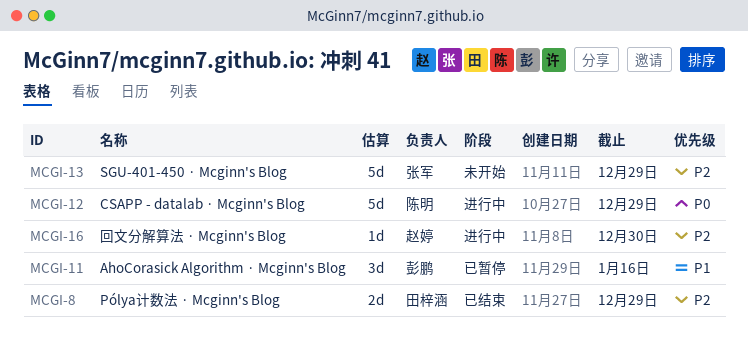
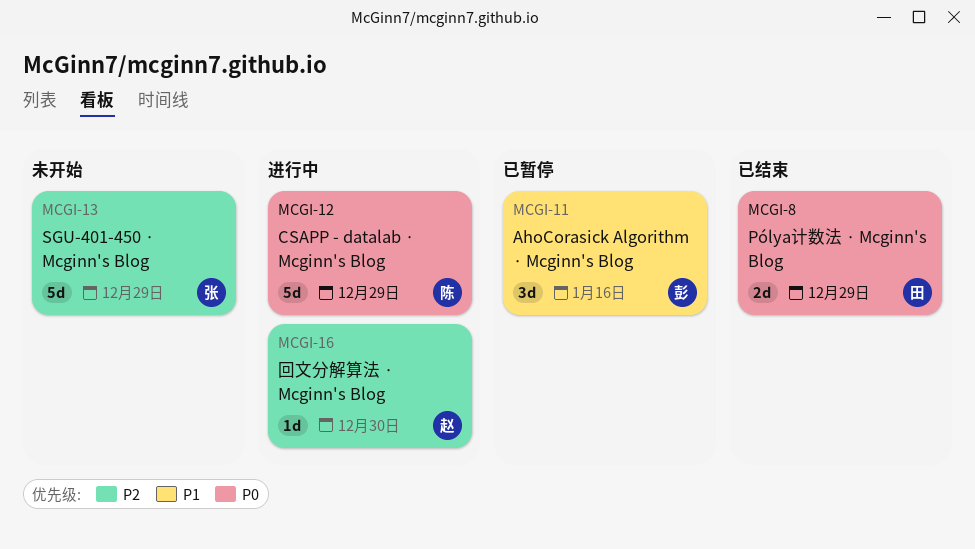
MCGI-8, priority: P2 -> P0

